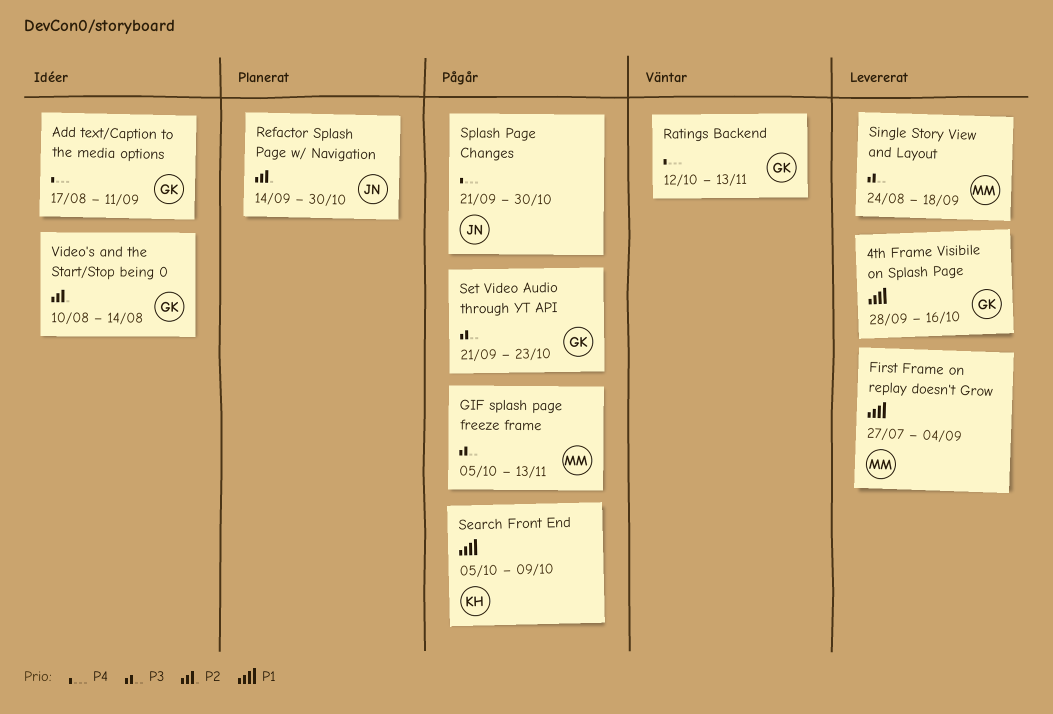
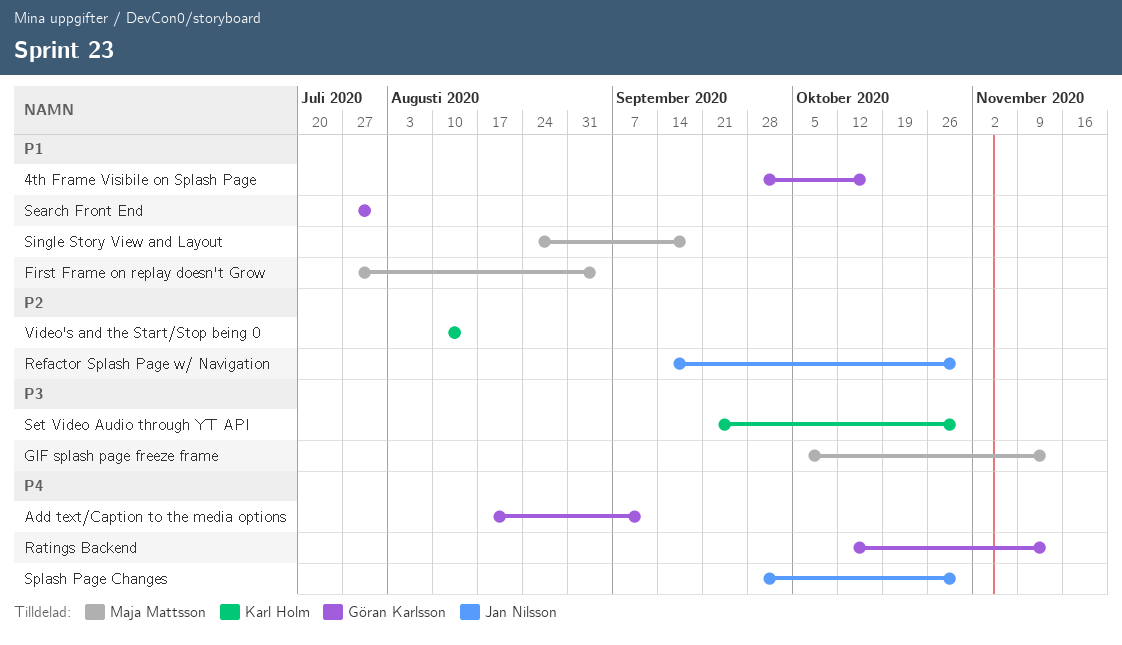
Search Front End, owner: Karl Holm -> Göran Karlsson
Search Front End, start: Oct 5 -> Jul 27
Search Front End, due: Oct 9 -> Jul 31
Set Video Audio through YT API, owner: Göran Karlsson -> Karl Holm
Set Video Audio through YT API, due: Oct 23 -> Oct 30
Single Story View and Layout, priority: P3 -> P1
Splash Page Changes, start: Sep 21 -> Sep 28
Video's and the Start/Stop being 0, owner: Göran Karlsson -> Karl Holm

